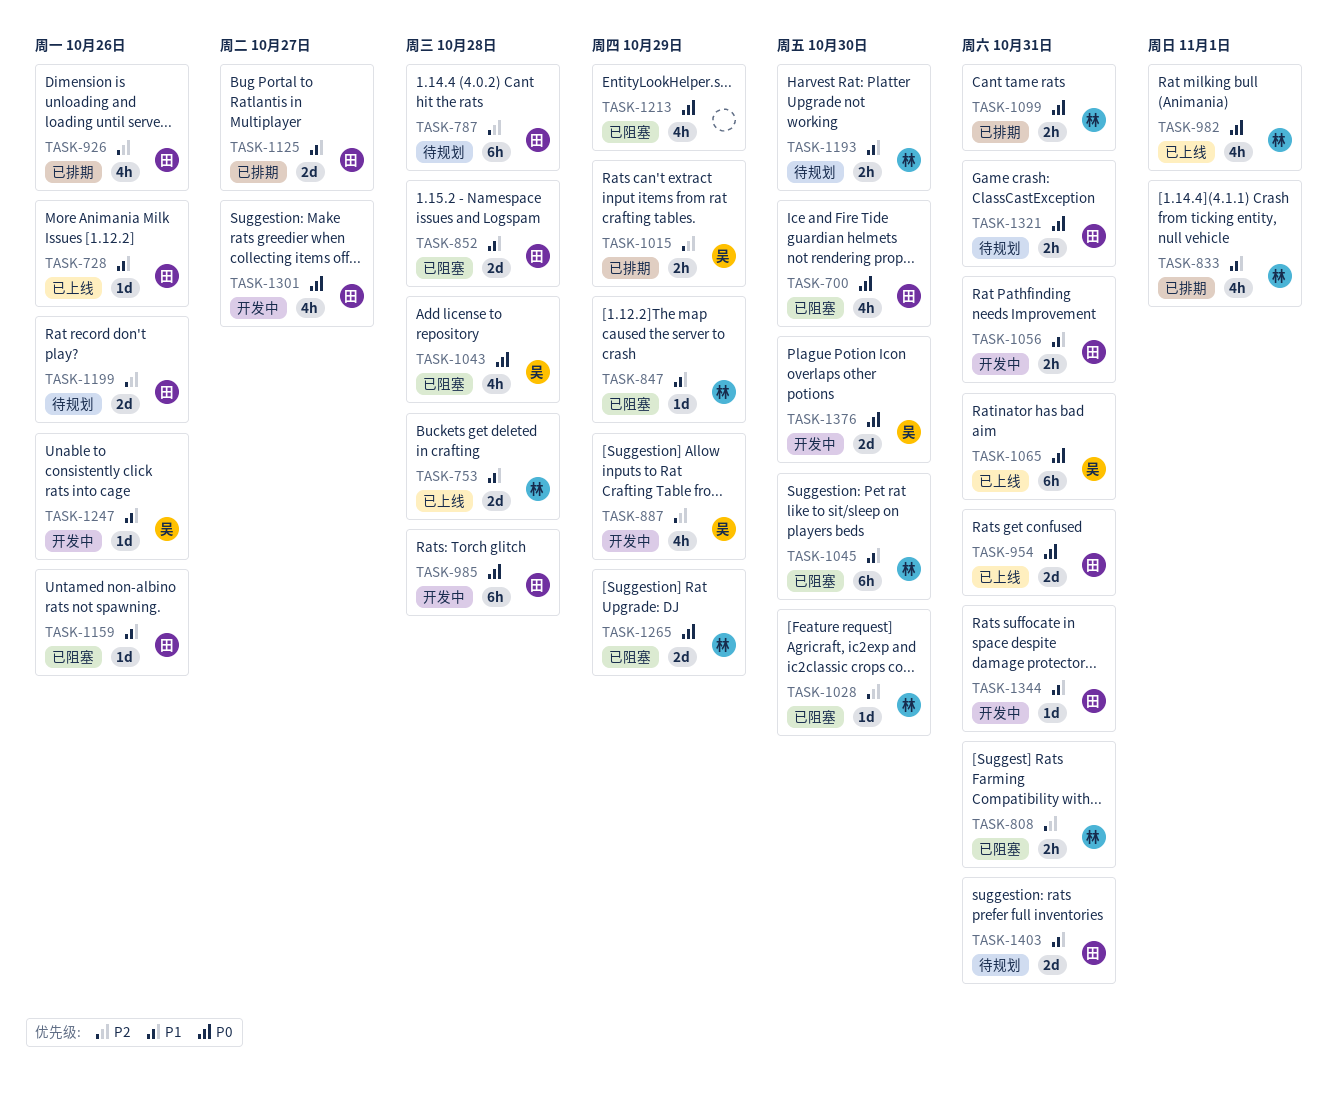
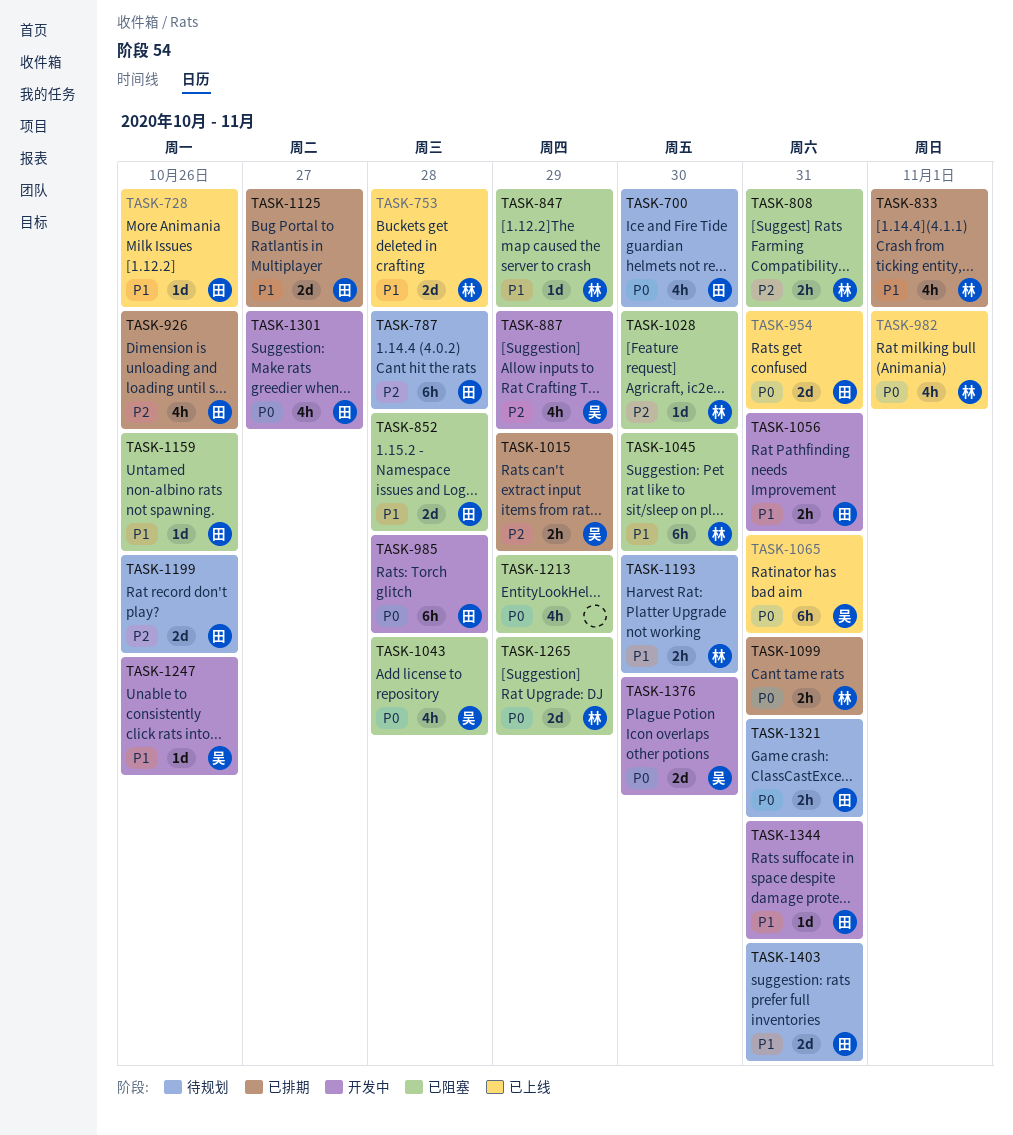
TASK-700, status: 已阻塞 -> 待规划

